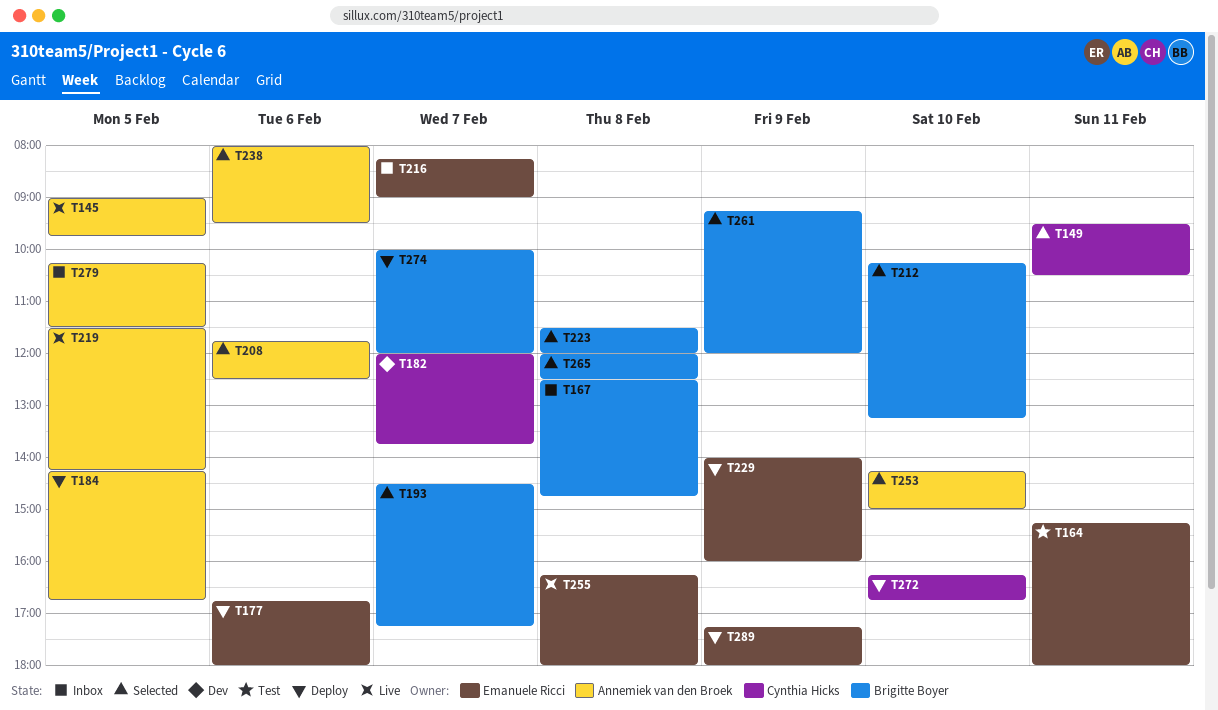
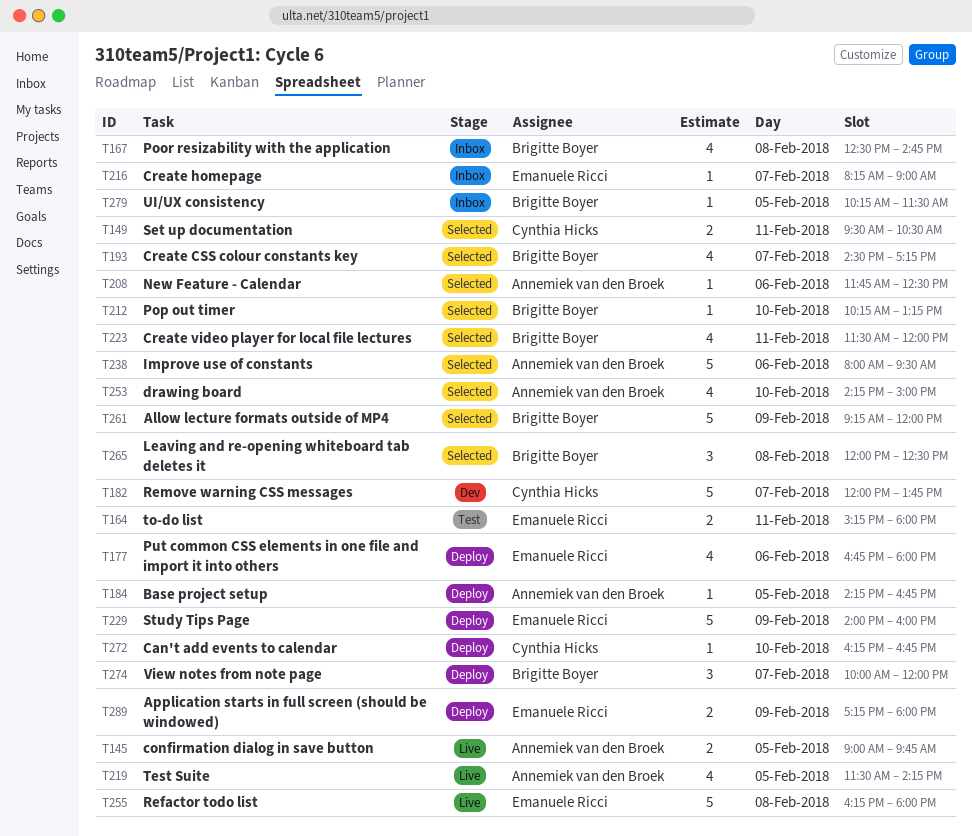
T223, day: Feb 8 -> Feb 11
T279, owner: Annemiek van den Broek -> Brigitte Boyer

